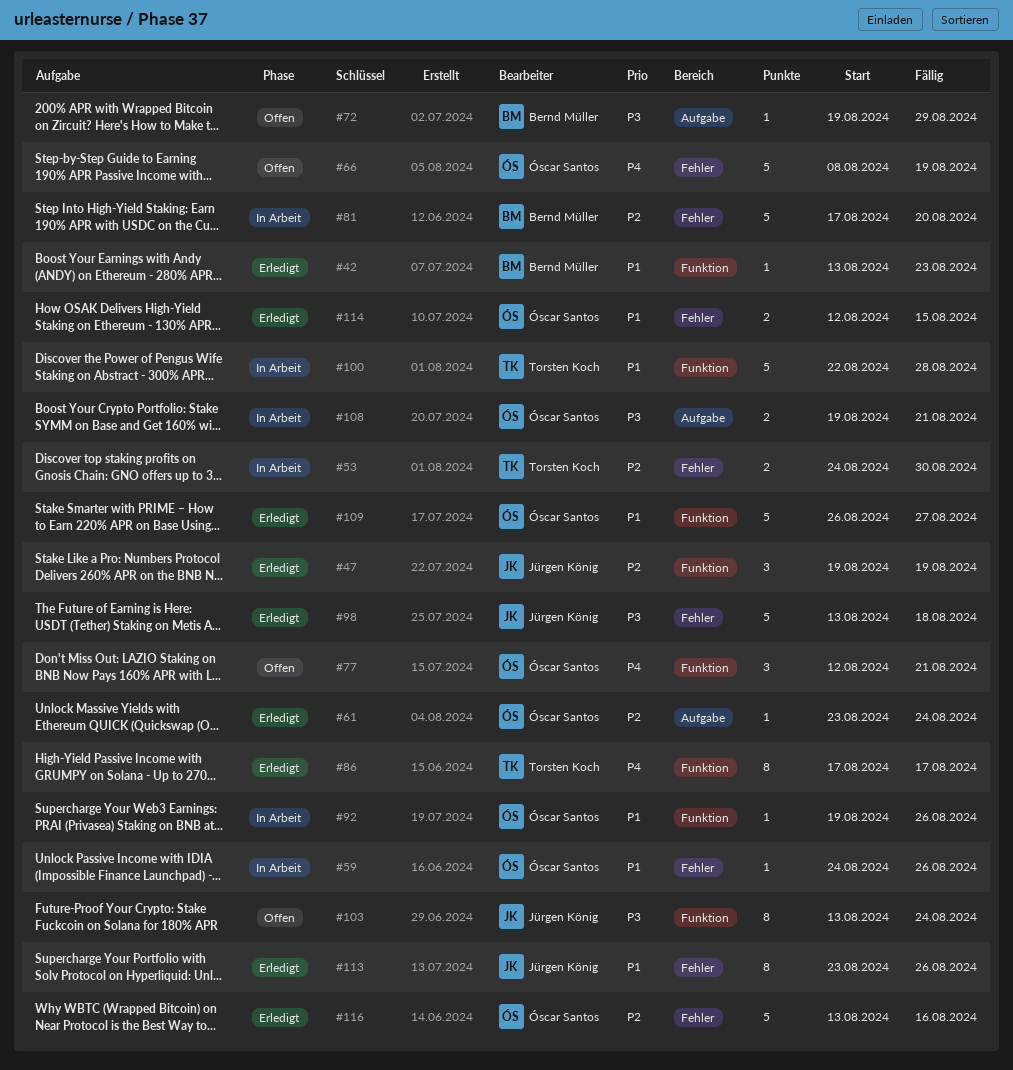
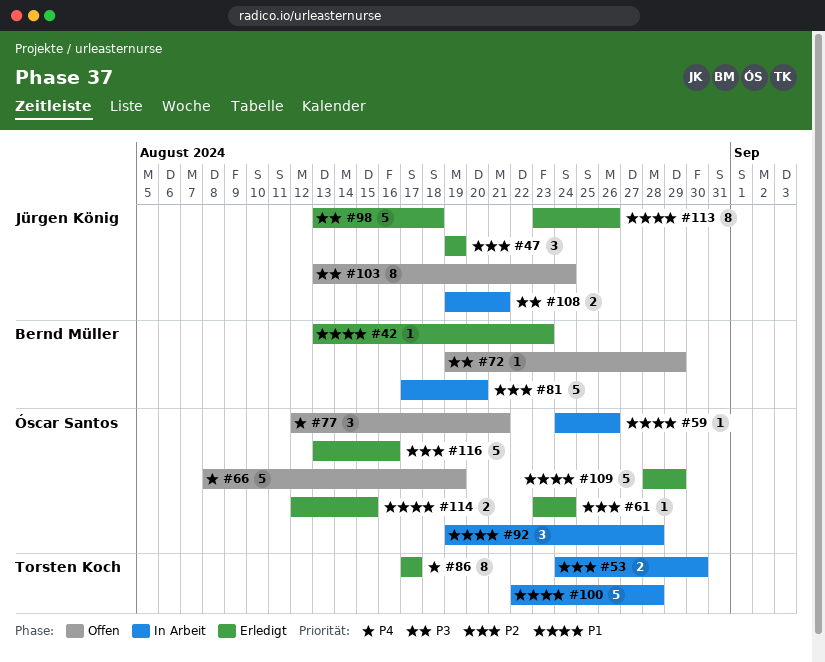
#92, estimate: 1 -> 3
#92, due: Aug 26 -> Aug 28
#108, owner: Óscar Santos -> Jürgen König
#109, start: Aug 26 -> Aug 28
#109, due: Aug 27 -> Aug 29

